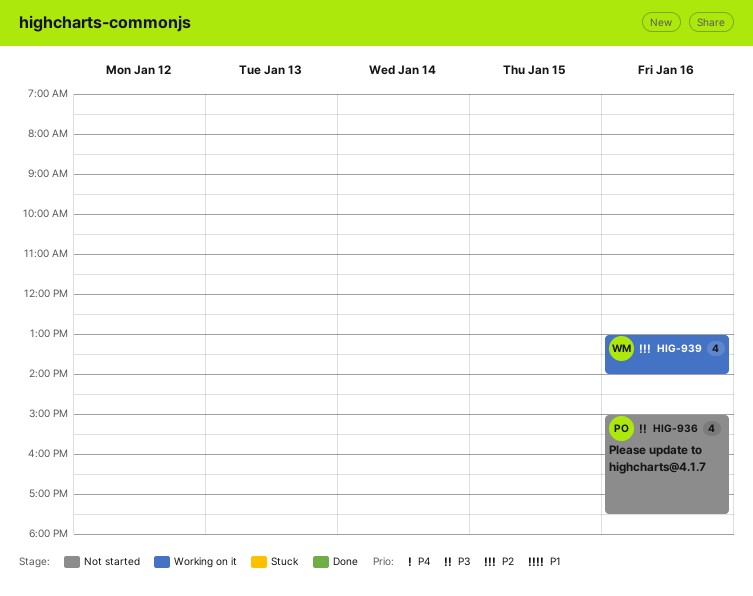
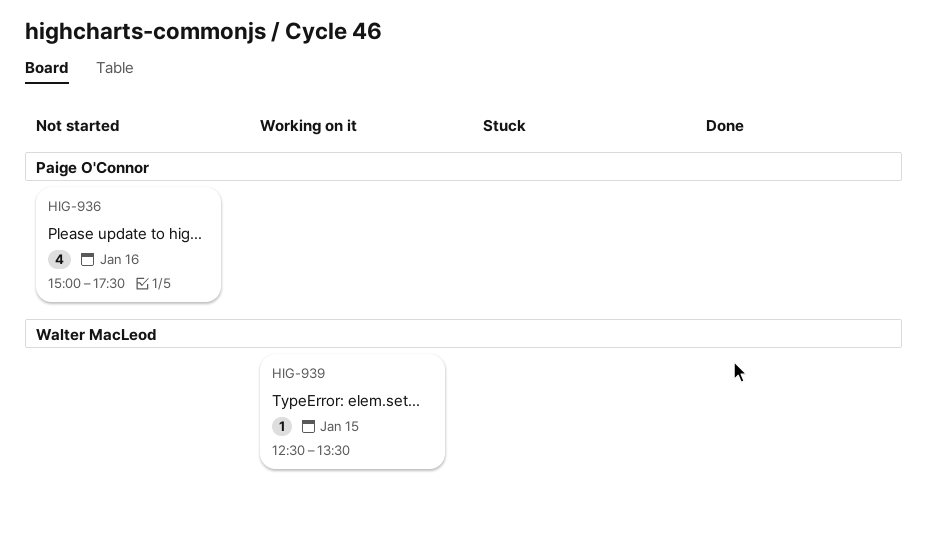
HIG-939, estimate: 4 -> 1
HIG-939, day: Jan 16 -> Jan 15
HIG-939, begins: 13:00 -> 12:30
HIG-939, ends: 14:00 -> 13:30

